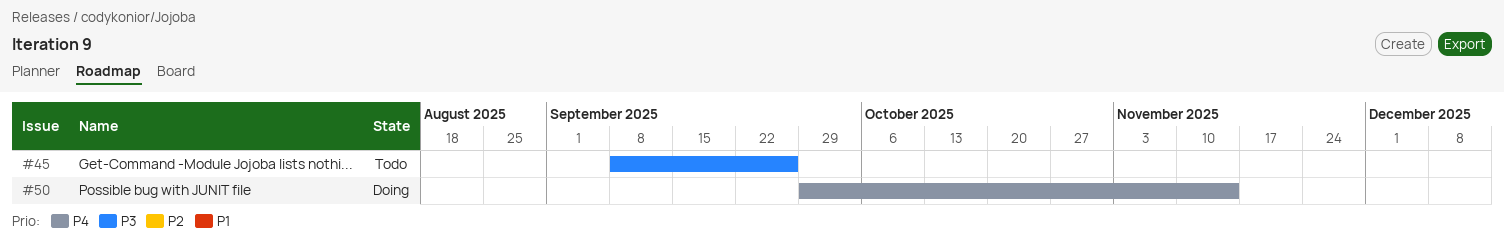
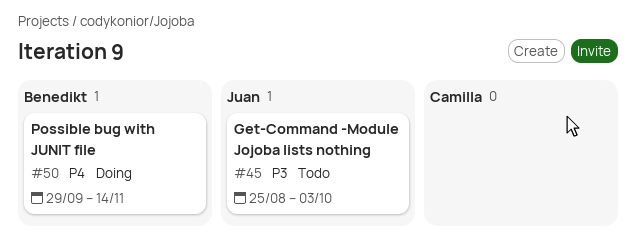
#45, start: Sep 8 -> Aug 25
#45, due: Sep 26 -> Oct 3

